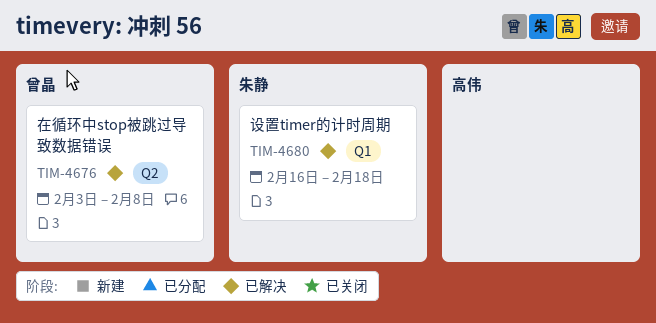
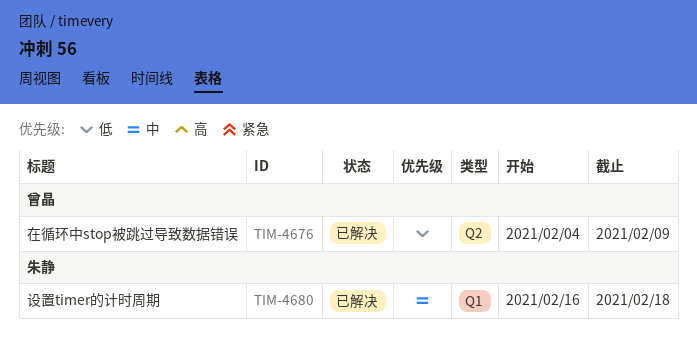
TIM-4676, start: Feb 3 -> Feb 4
TIM-4676, due: Feb 8 -> Feb 9

